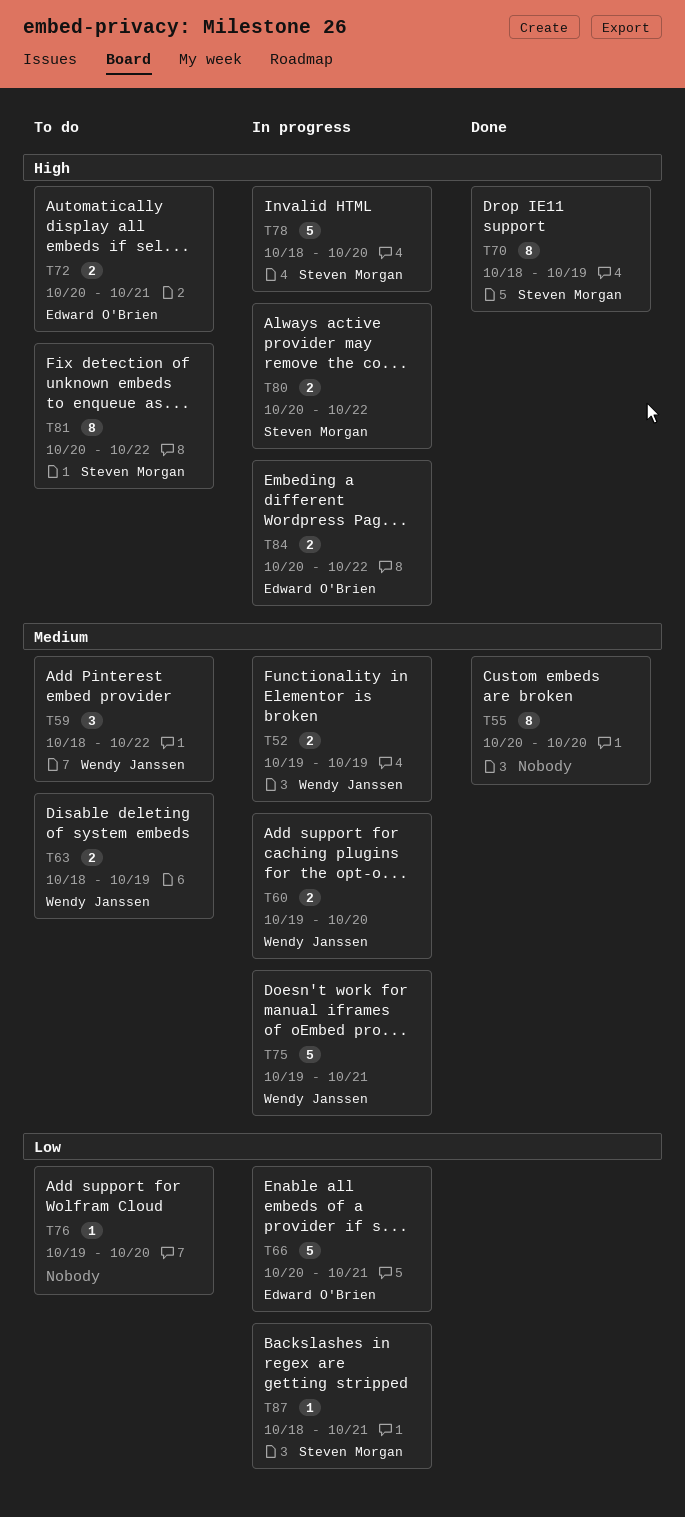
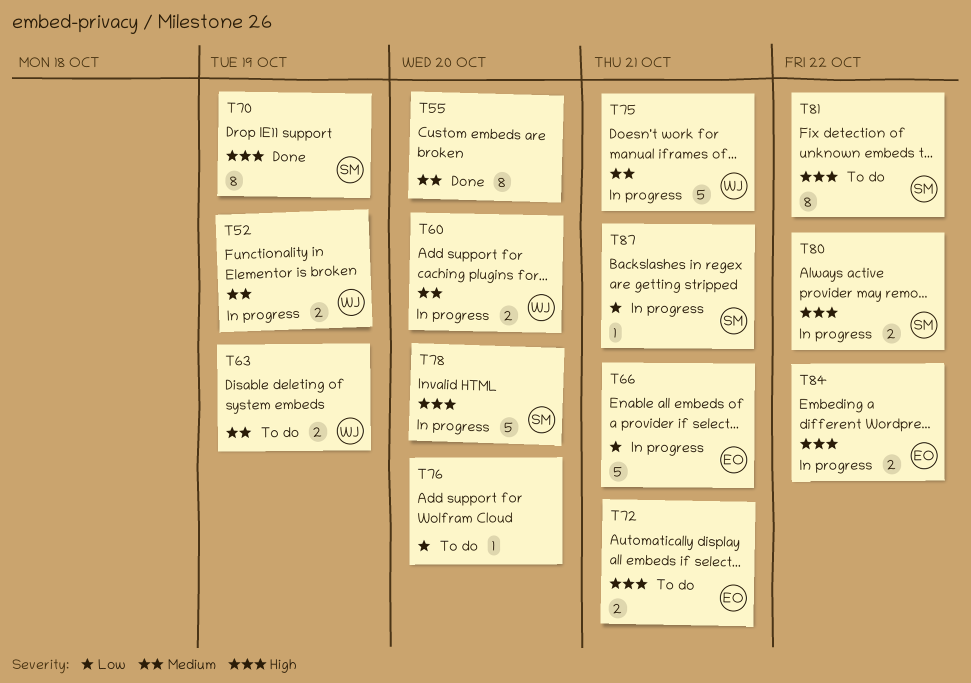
T59: present -> none

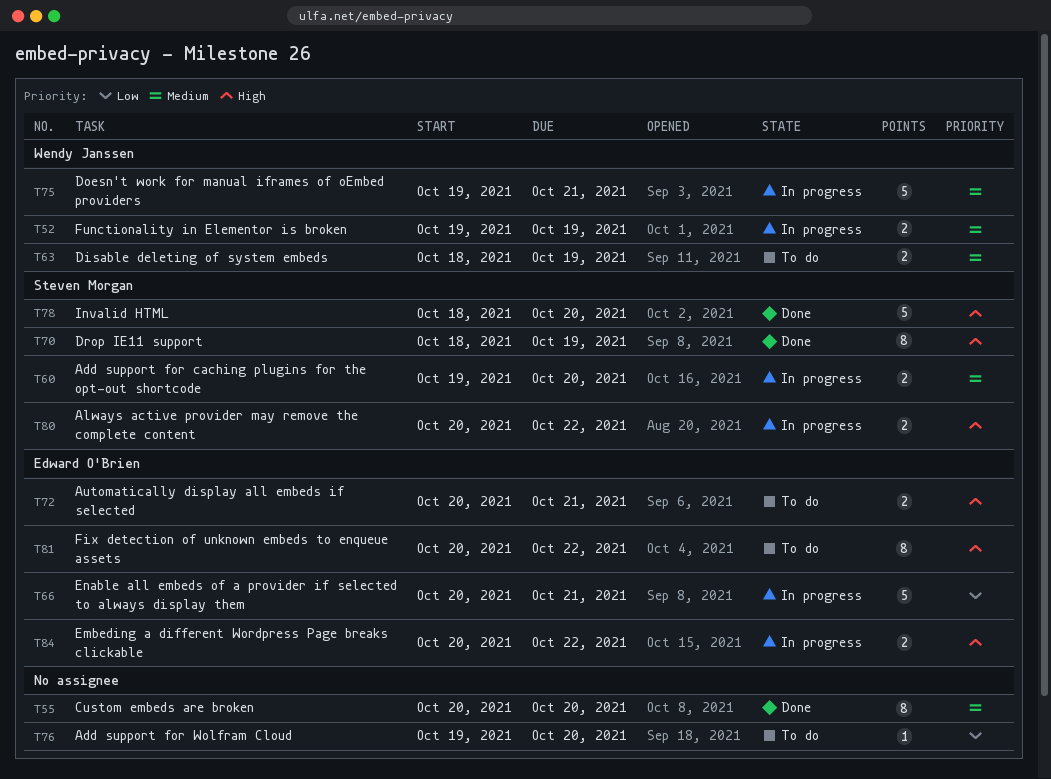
T60, owner: Wendy Janssen -> Steven Morgan
T78, status: In progress -> Done
T81, owner: Steven Morgan -> Edward O'Brien
T87: present -> none

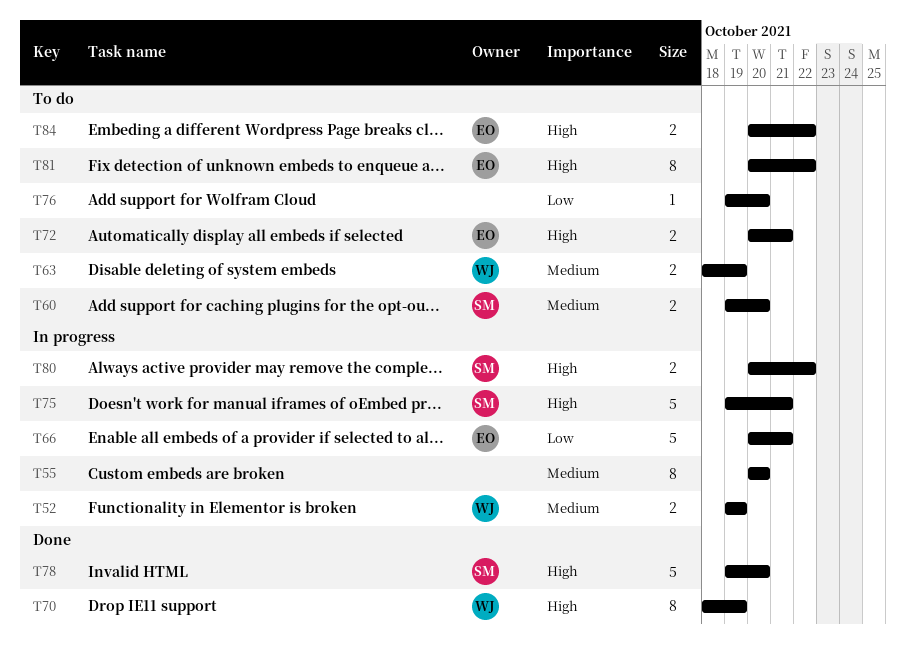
T55, status: Done -> In progress
T60, status: In progress -> To do
T70, owner: Steven Morgan -> Wendy Janssen
T75, owner: Wendy Janssen -> Steven Morgan
T75, priority: Medium -> High
T78, start: Oct 18 -> Oct 19
T84, status: In progress -> To do

